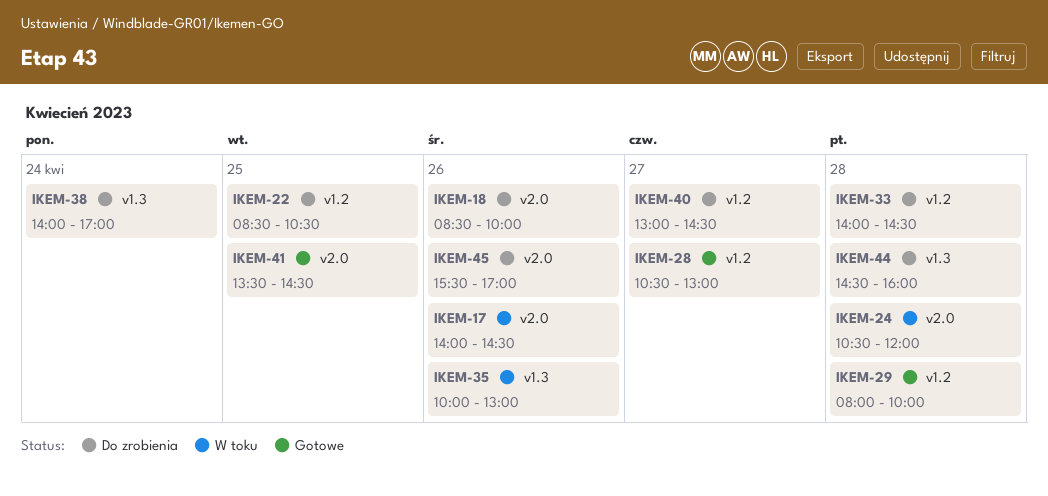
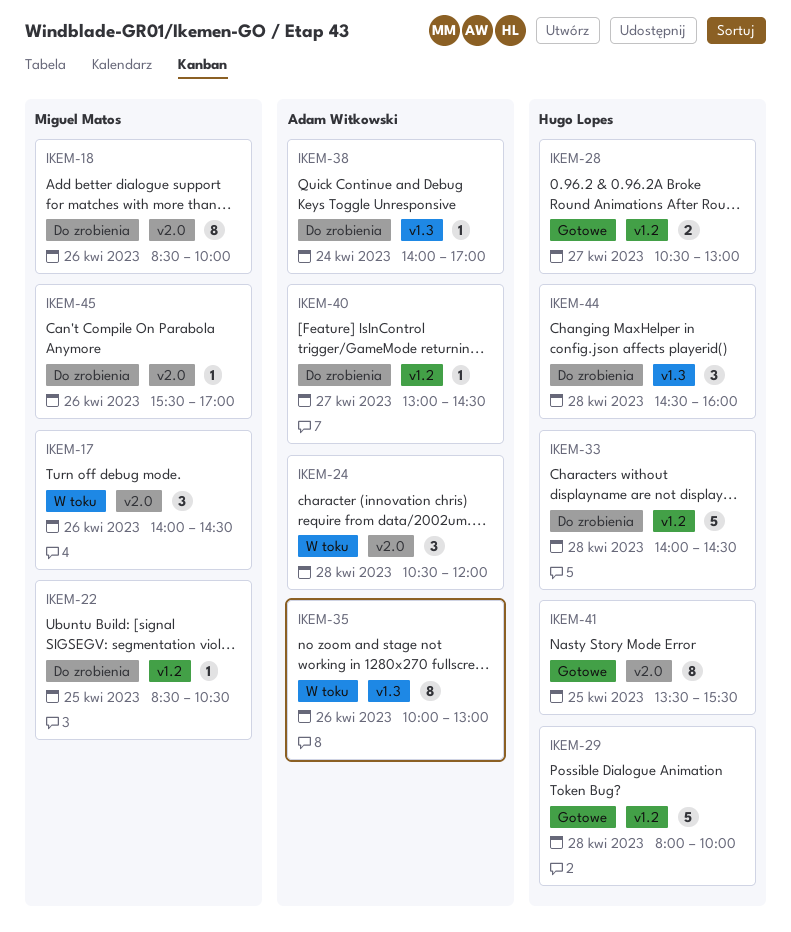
IKEM-41, ends: 14:30 -> 15:30

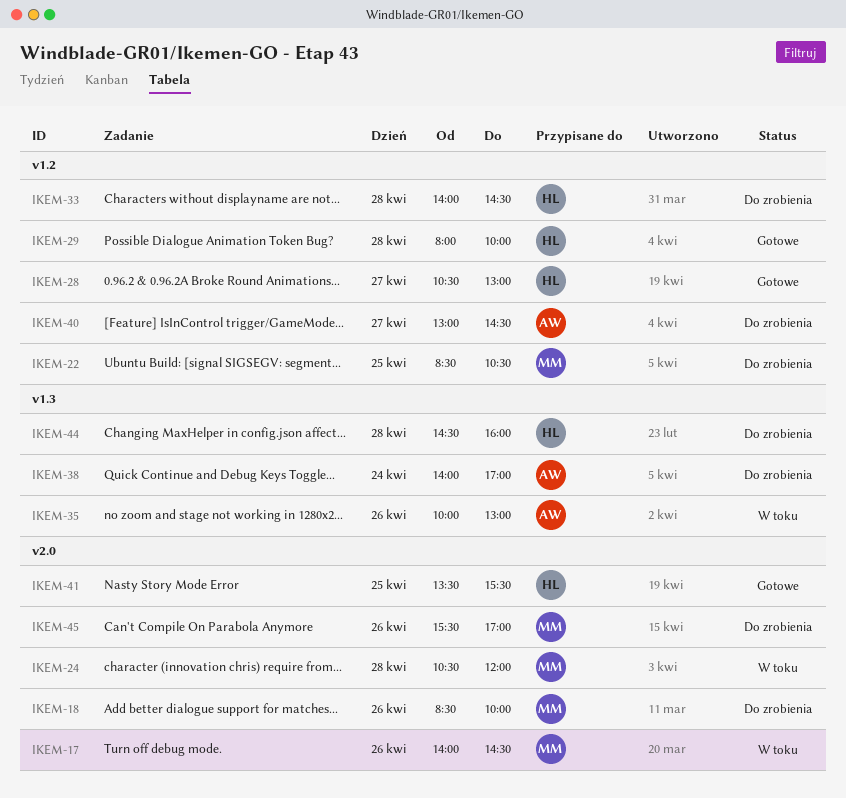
IKEM-24, owner: Adam Witkowski -> Miguel Matos

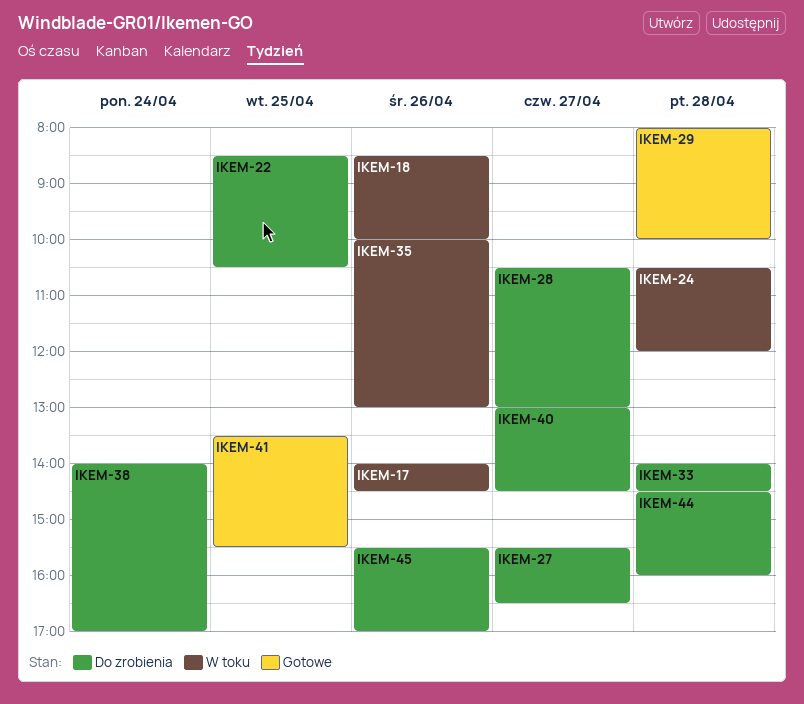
IKEM-18, status: Do zrobienia -> W toku
IKEM-27: none -> present
IKEM-28, status: Gotowe -> Do zrobienia

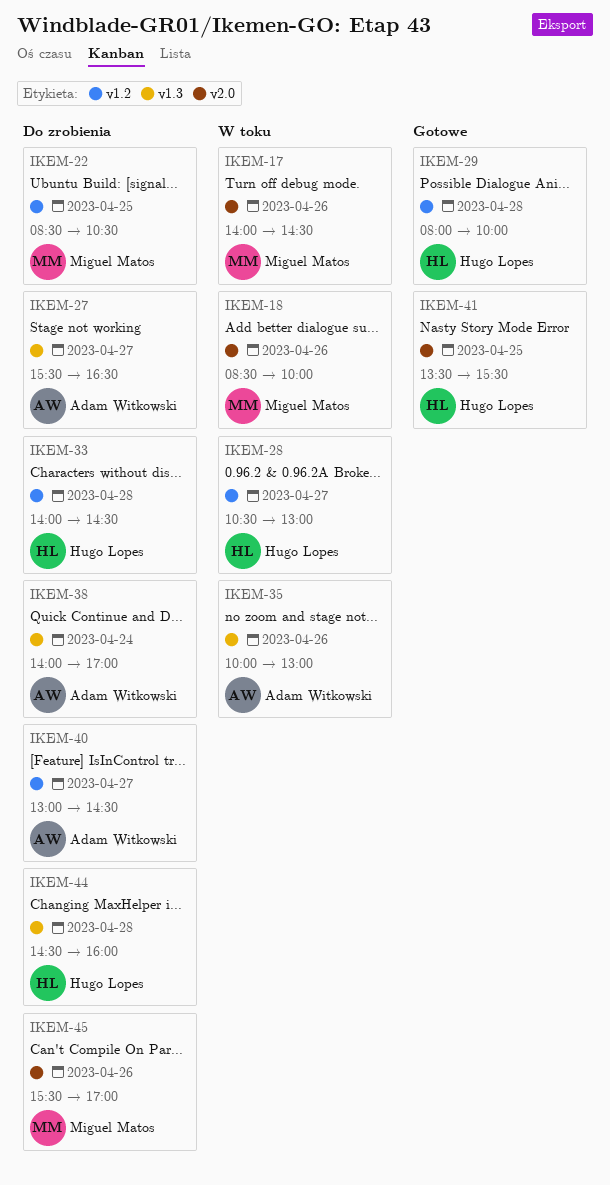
IKEM-24: present -> none
IKEM-28, status: Do zrobienia -> W toku

